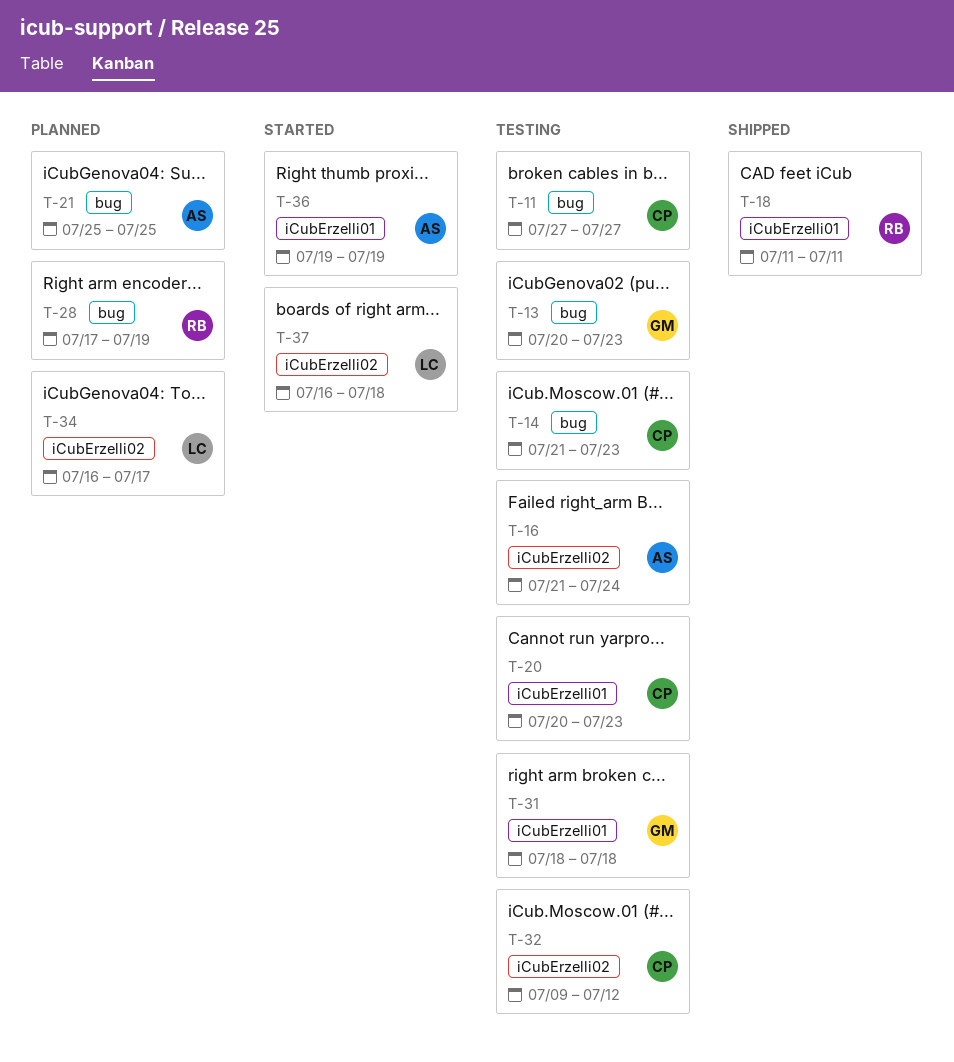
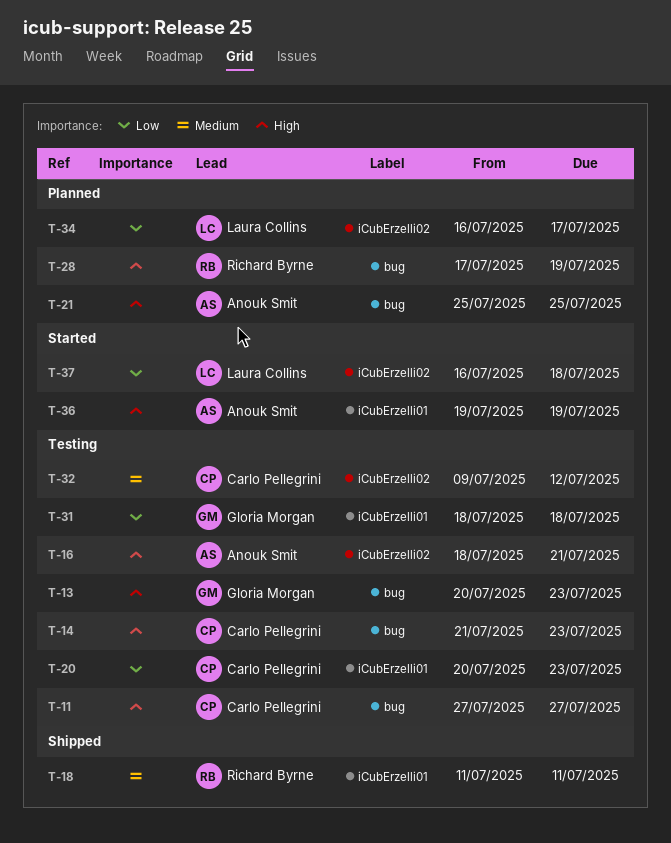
T-16, start: Jul 21 -> Jul 18
T-16, due: Jul 24 -> Jul 21

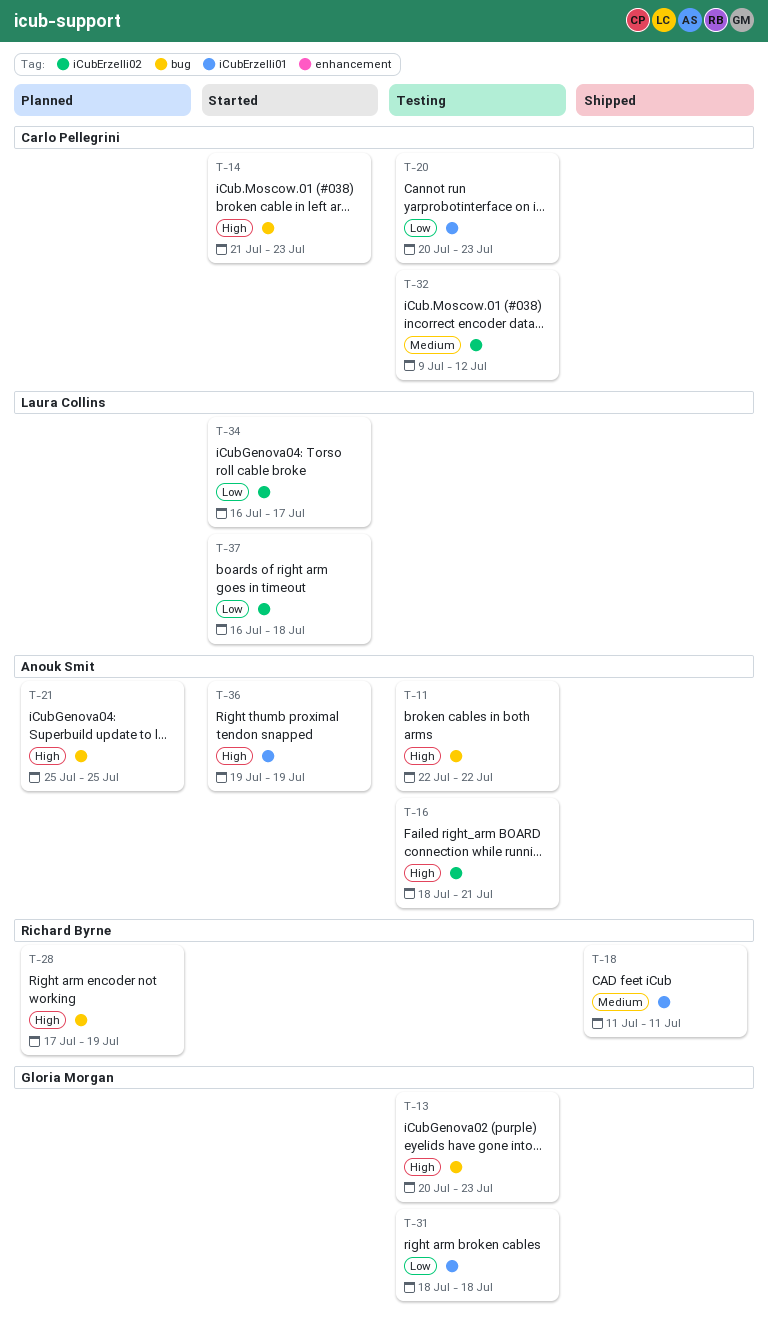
T-11, owner: Carlo Pellegrini -> Anouk Smit
T-11, start: Jul 27 -> Jul 22
T-11, due: Jul 27 -> Jul 22
T-14, status: Testing -> Started
T-34, status: Planned -> Started

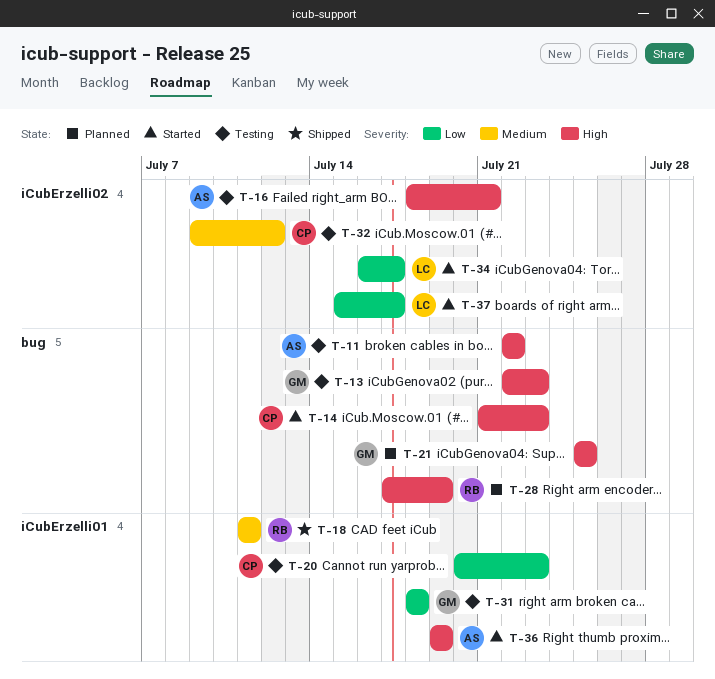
T-13, start: Jul 20 -> Jul 22
T-21, owner: Anouk Smit -> Gloria Morgan
T-37, start: Jul 16 -> Jul 15
T-37, due: Jul 18 -> Jul 17

